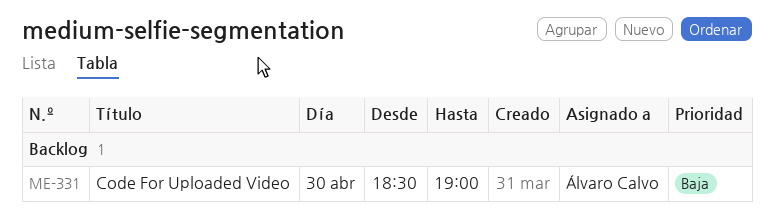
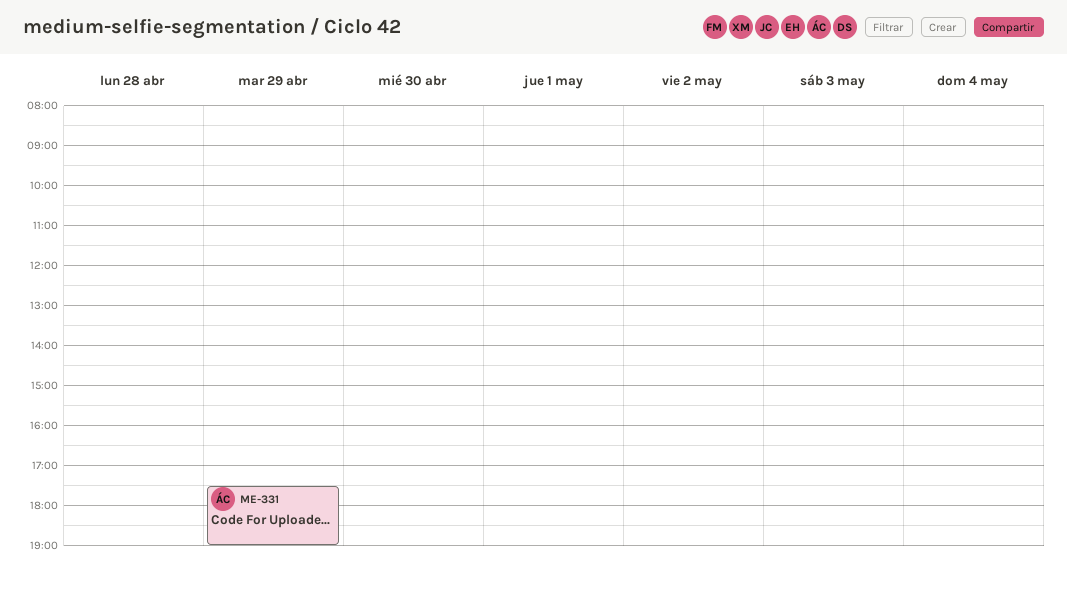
ME-331, day: Apr 30 -> Apr 29
ME-331, begins: 18:30 -> 17:30

